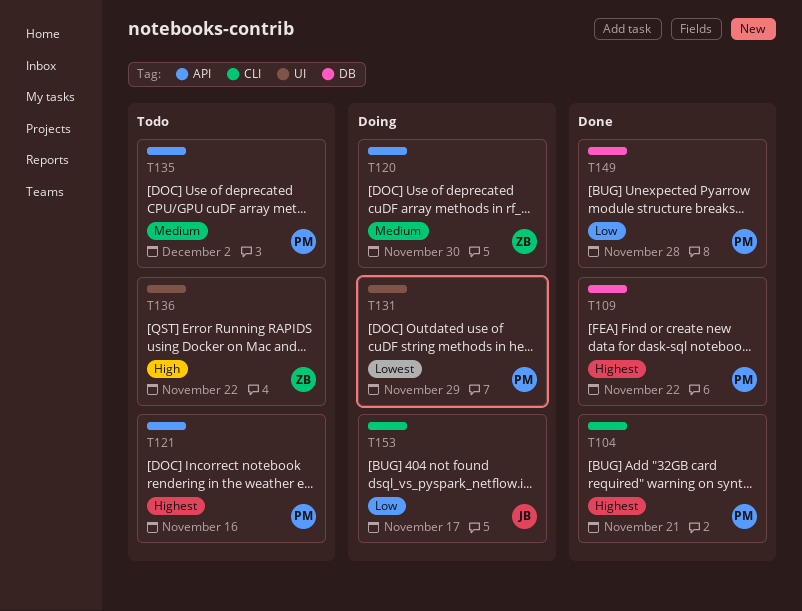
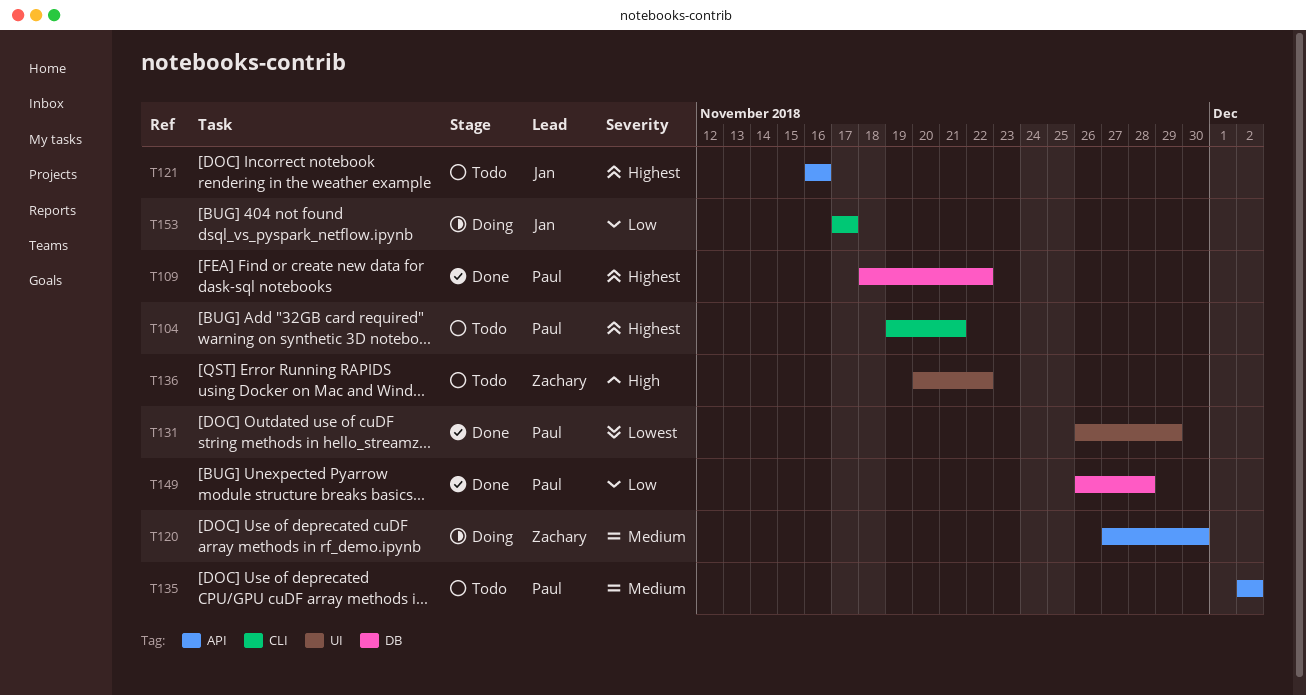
T104, status: Done -> Todo
T121, owner: Paul -> Jan
T131, status: Doing -> Done

